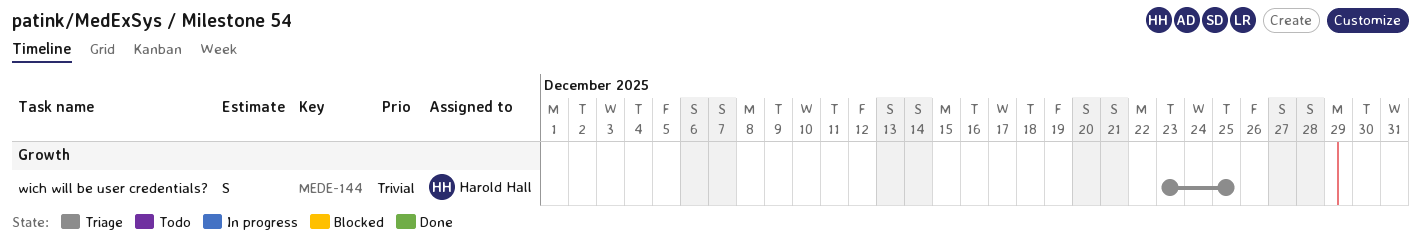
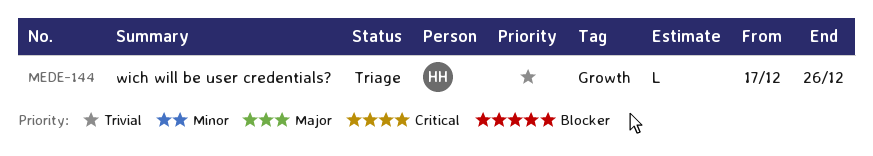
MEDE-144, estimate: S -> L
MEDE-144, start: Dec 23 -> Dec 17
MEDE-144, due: Dec 25 -> Dec 26

